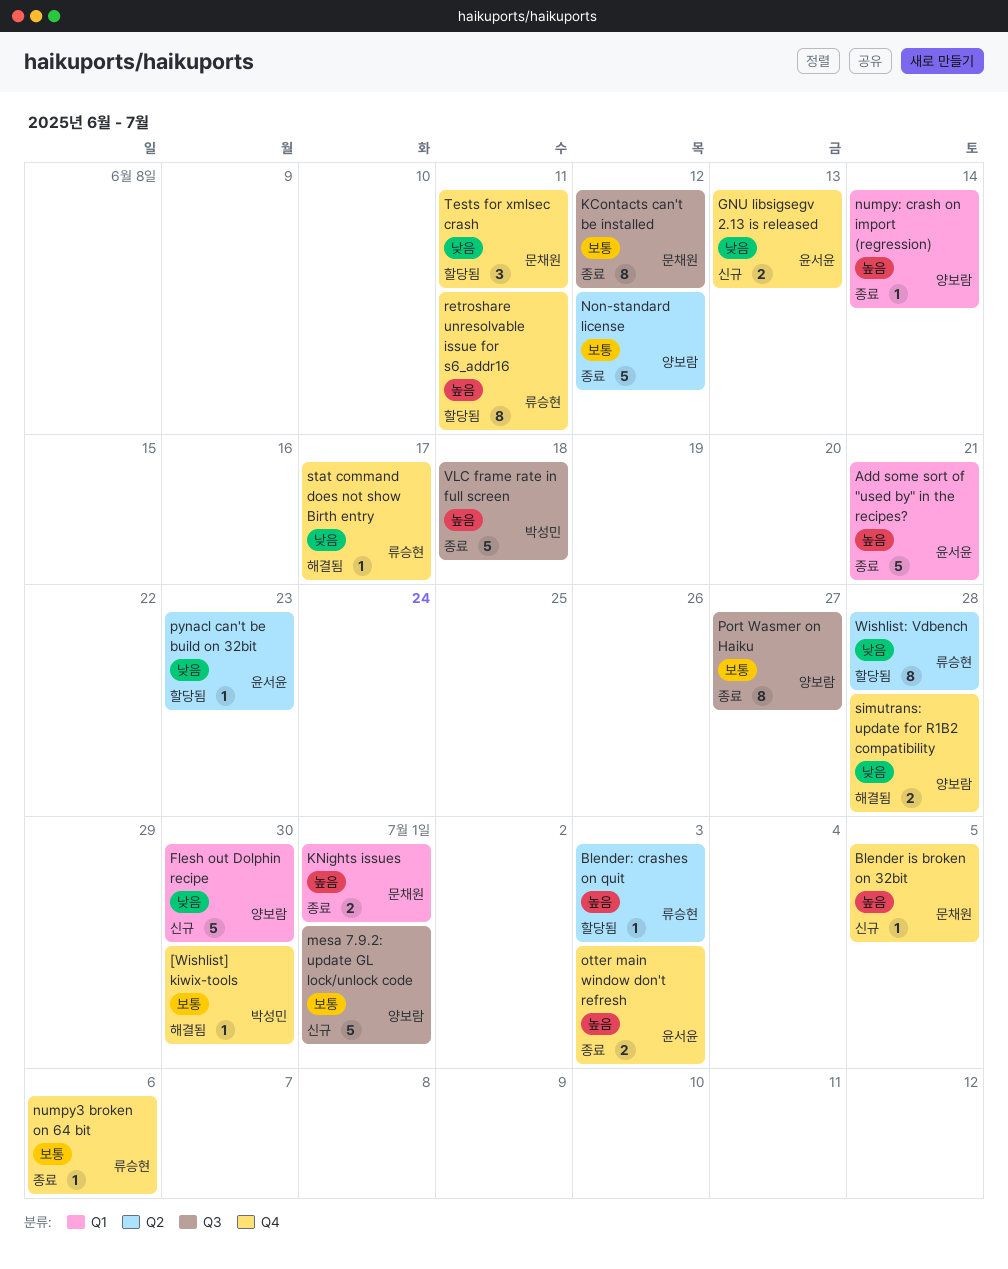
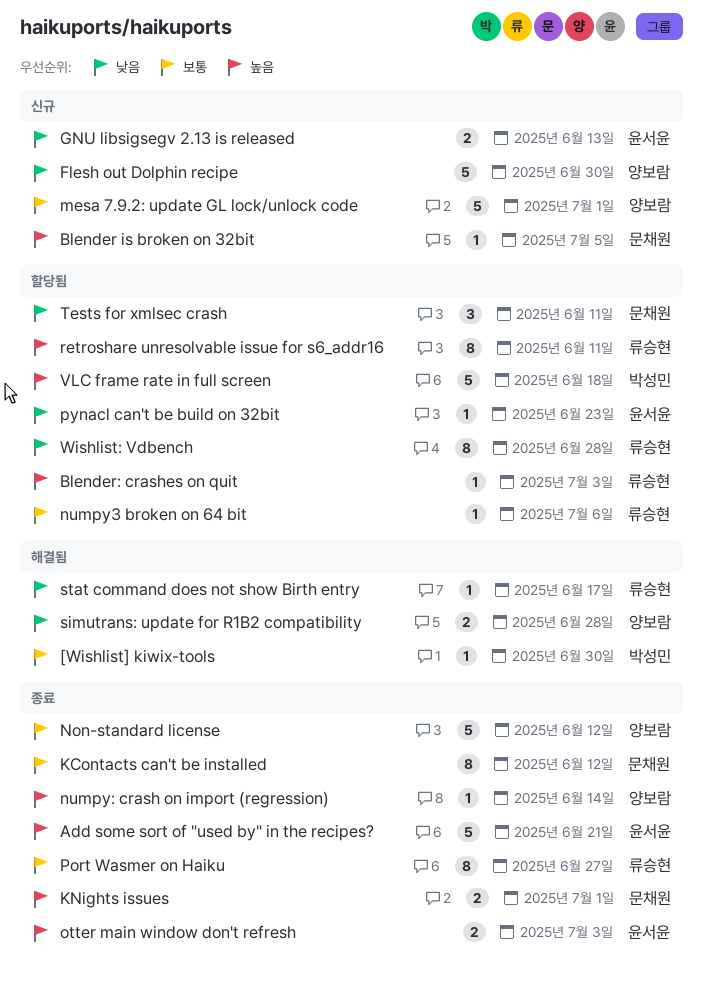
numpy3 broken on 64 bit, status: 종료 -> 할당됨
Port Wasmer on Haiku, owner: 양보람 -> 류승현
VLC frame rate in full screen, status: 종료 -> 할당됨

